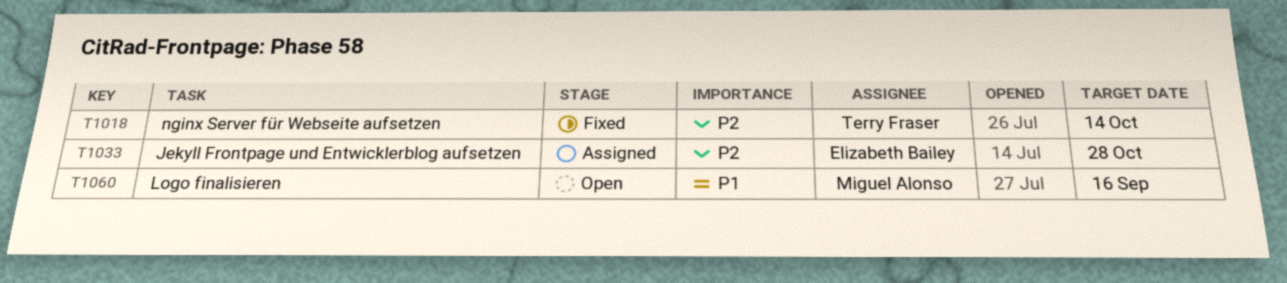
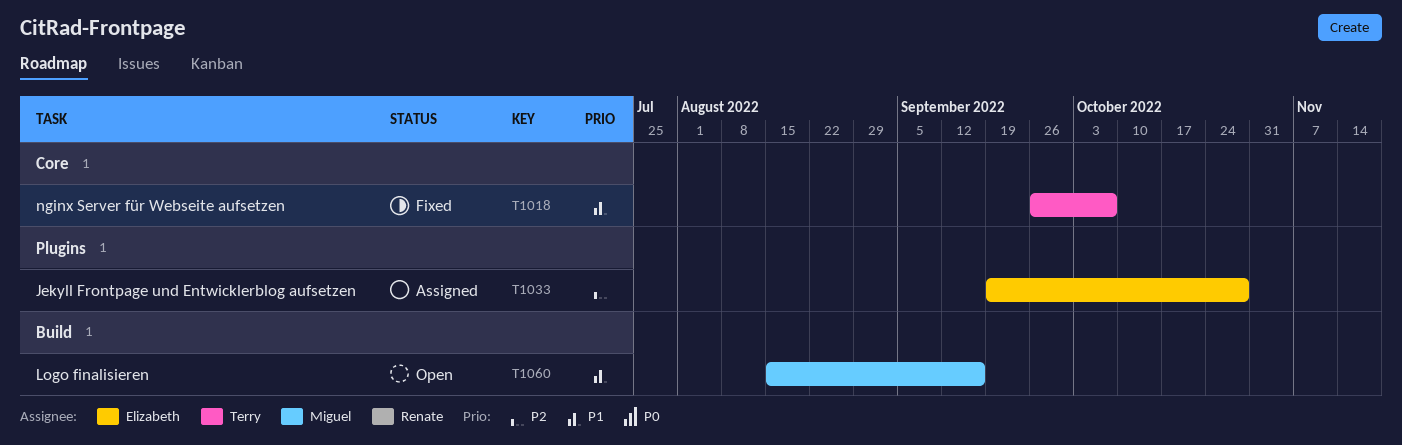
T1018, priority: P2 -> P1
T1018, due: Oct 14 -> Oct 7

